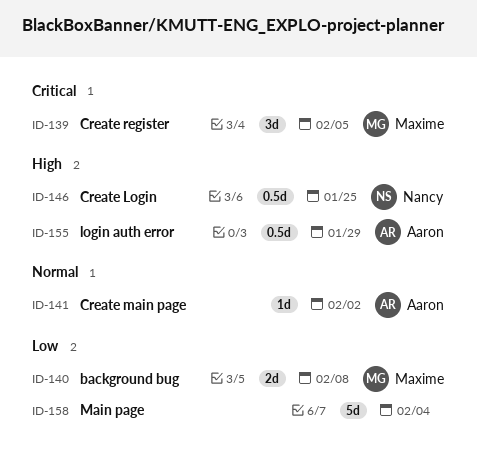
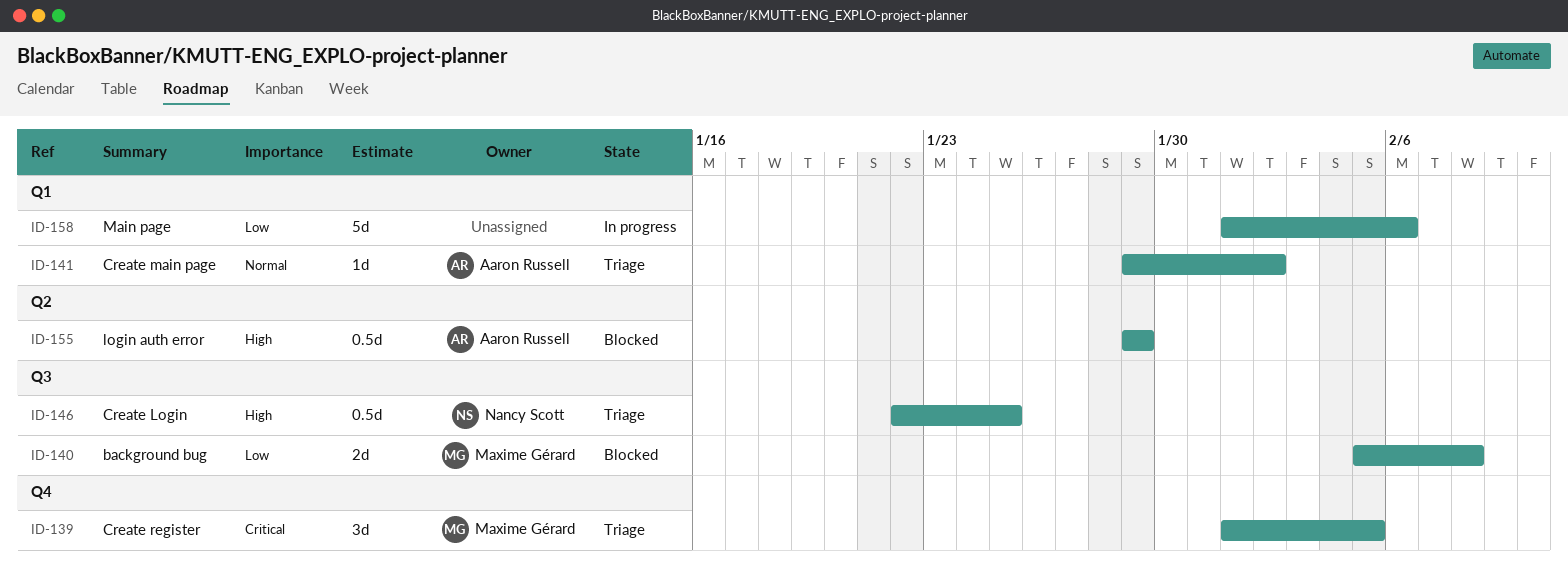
ID-158, due: Feb 4 -> Feb 6

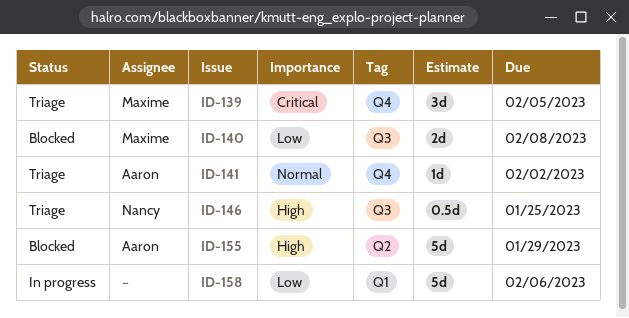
ID-141, label: Q1 -> Q4
ID-155, estimate: 0.5d -> 5d

